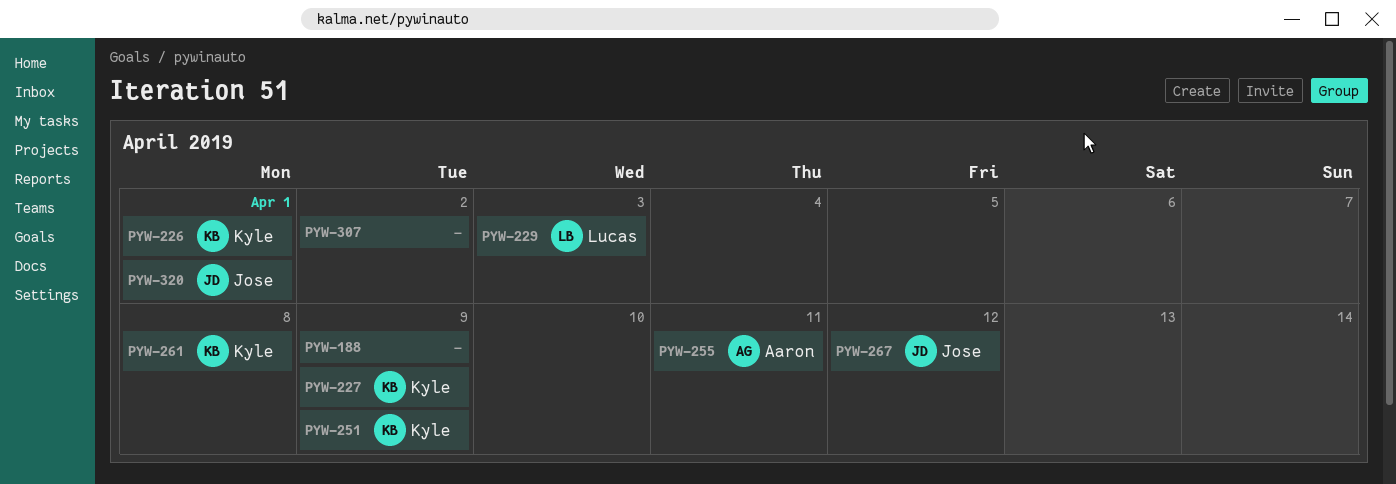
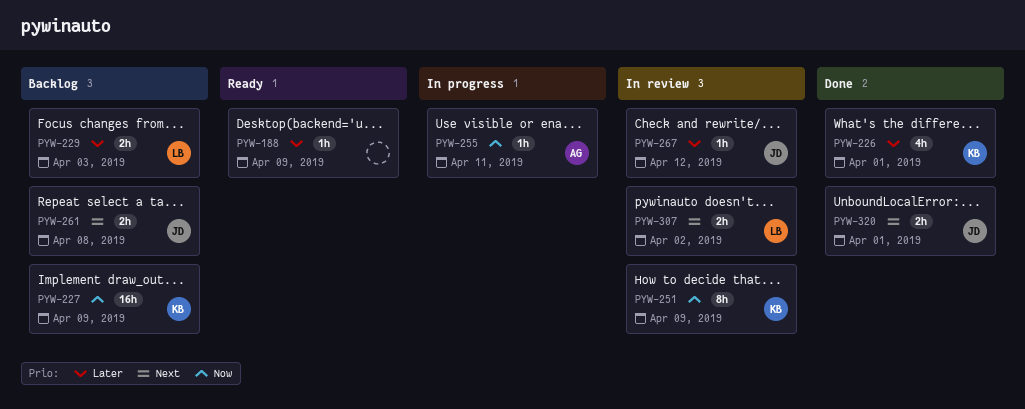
PYW-261, owner: Kyle -> Jose
PYW-307, owner: none -> Lucas

